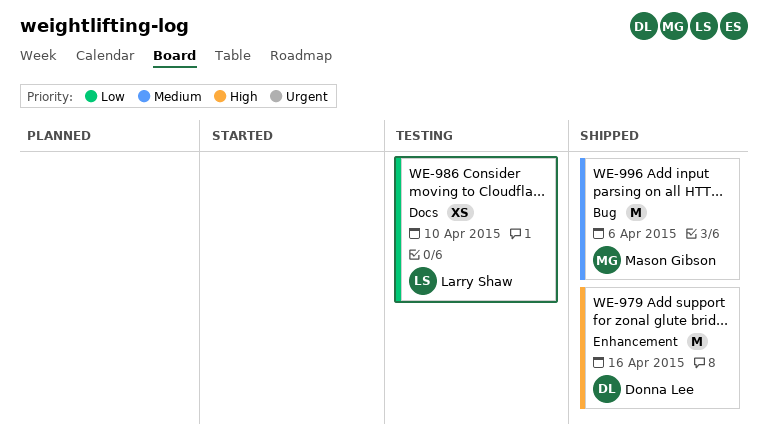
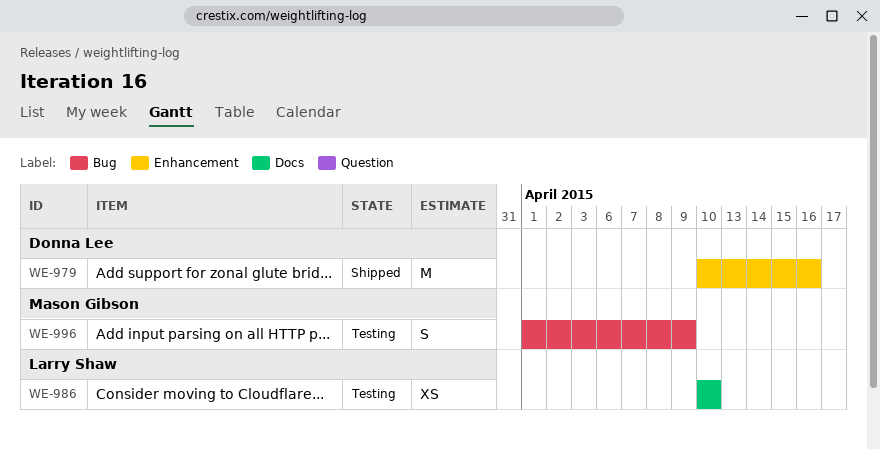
WE-996, status: Shipped -> Testing
WE-996, estimate: M -> S
WE-996, due: Apr 6 -> Apr 9

